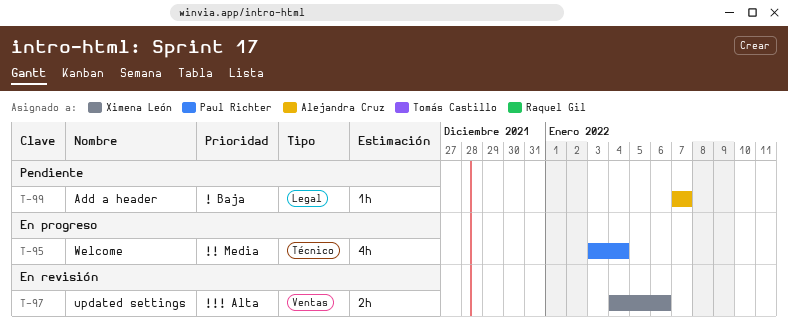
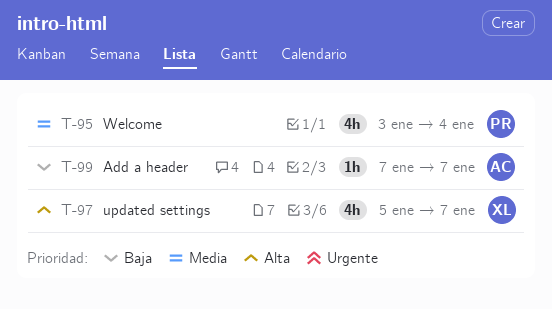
T-97, estimate: 2h -> 4h
T-97, start: Jan 4 -> Jan 5
T-97, due: Jan 6 -> Jan 7

